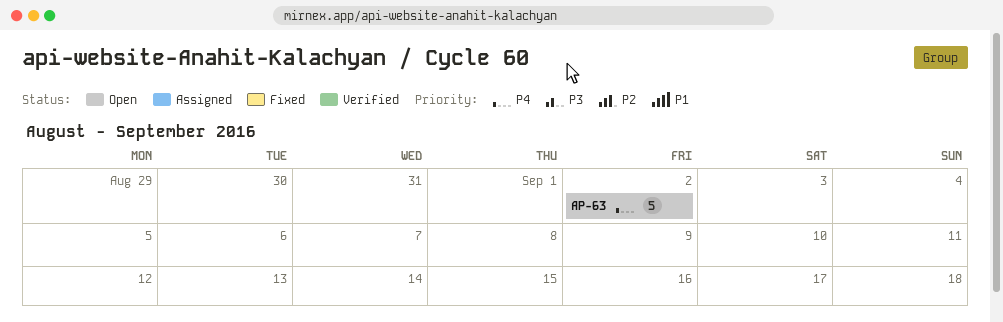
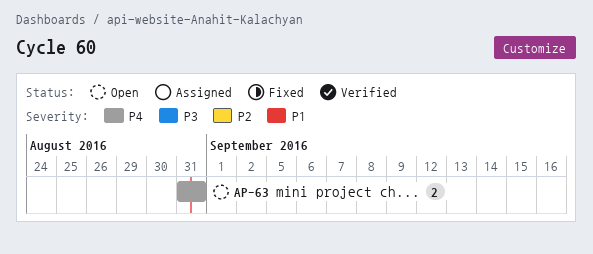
AP-63, estimate: 5 -> 2
AP-63, due: Sep 2 -> Aug 31

